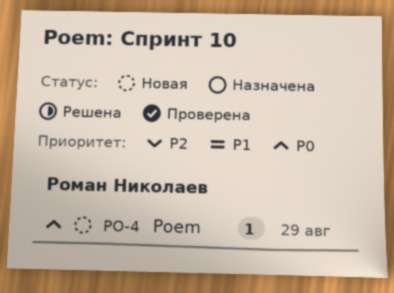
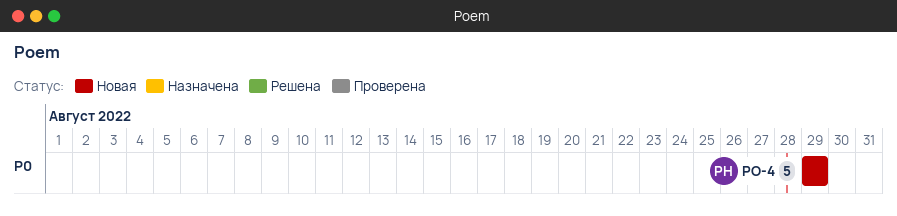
PO-4, estimate: 1 -> 5

